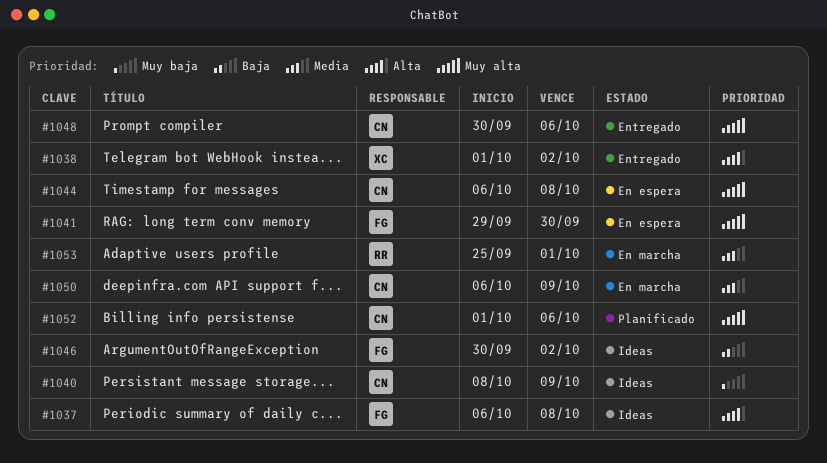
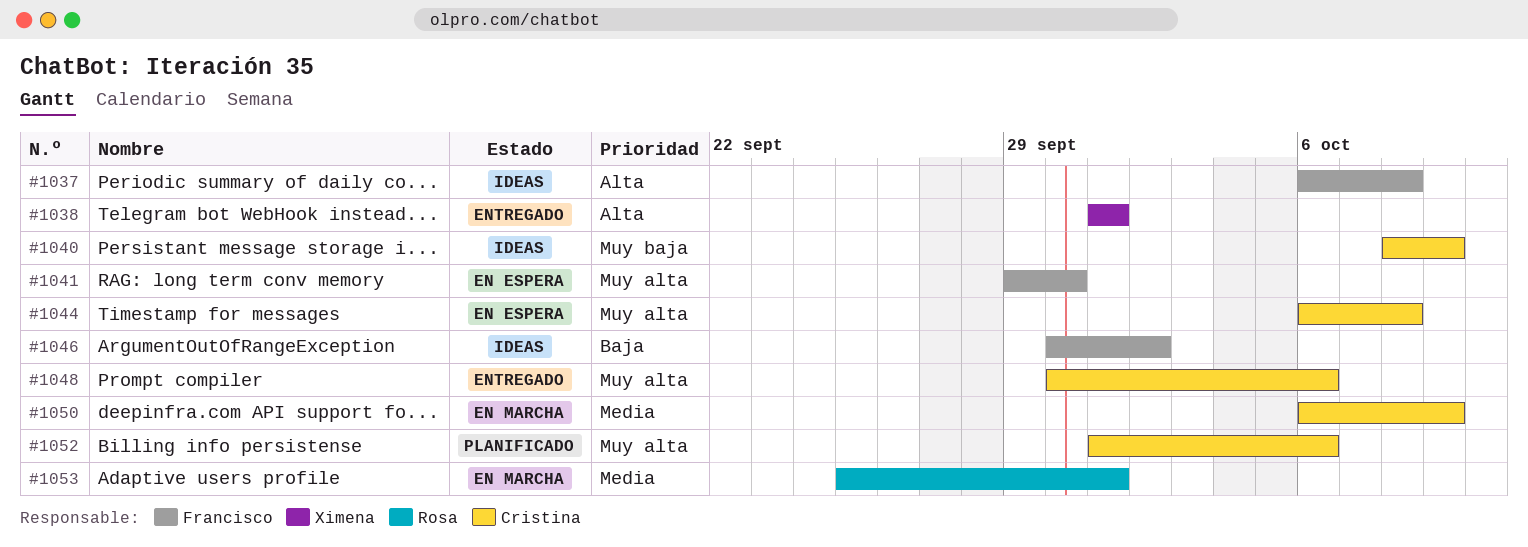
#1038, due: Oct 2 -> Oct 1

